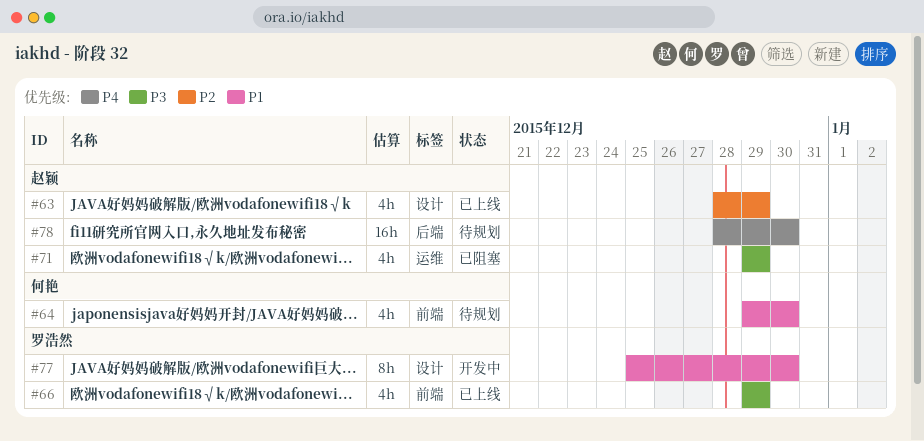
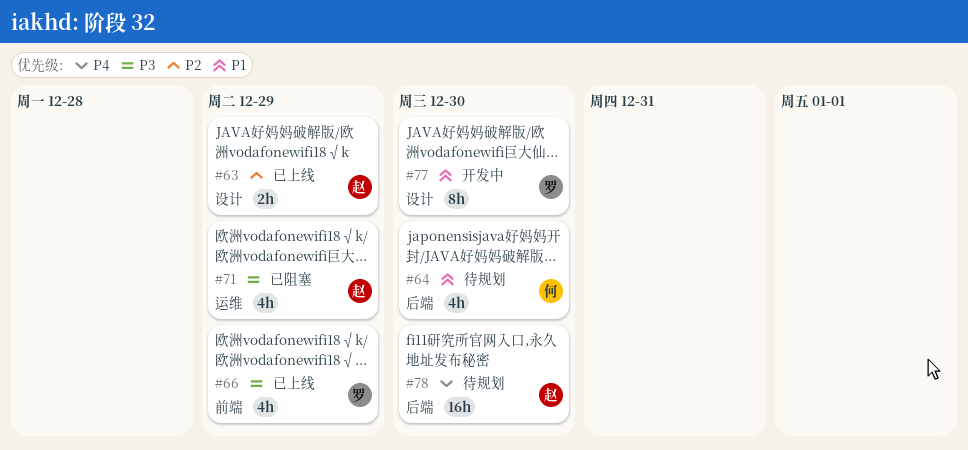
#63, estimate: 4h -> 2h
#64, label: 前端 -> 后端

